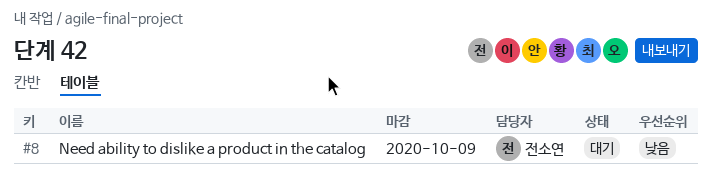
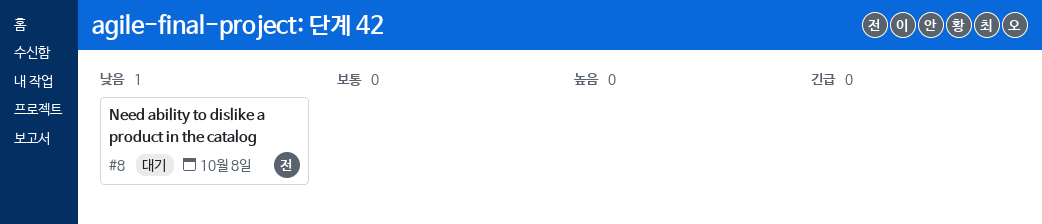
#8, due: Oct 9 -> Oct 8

